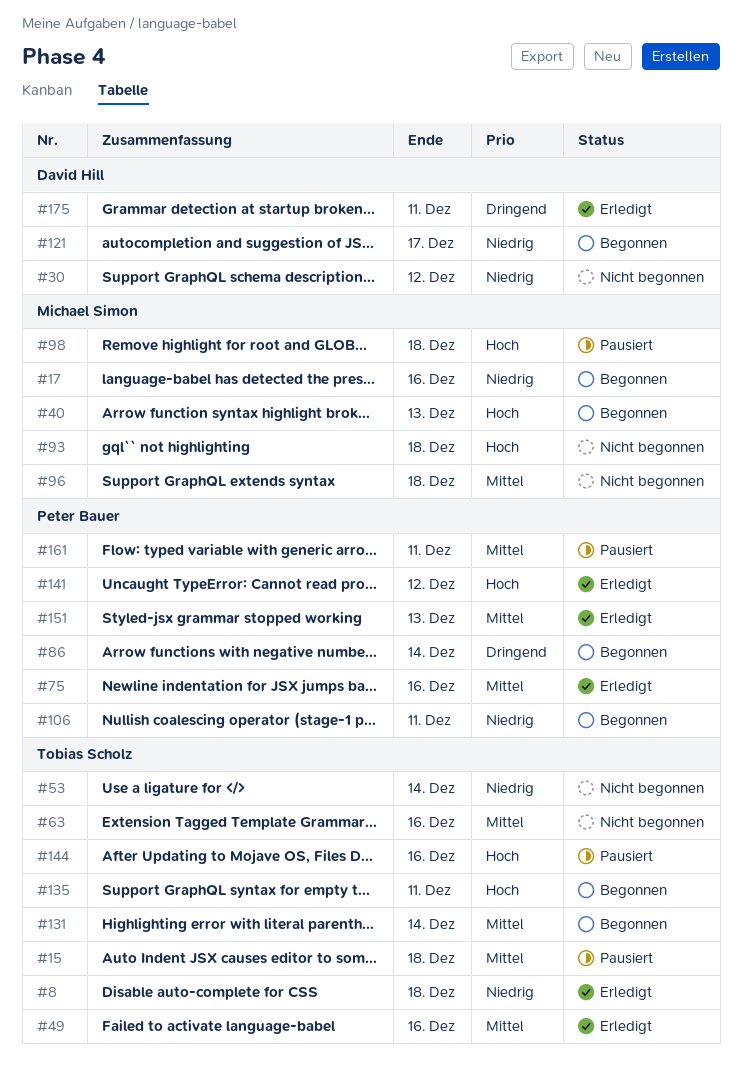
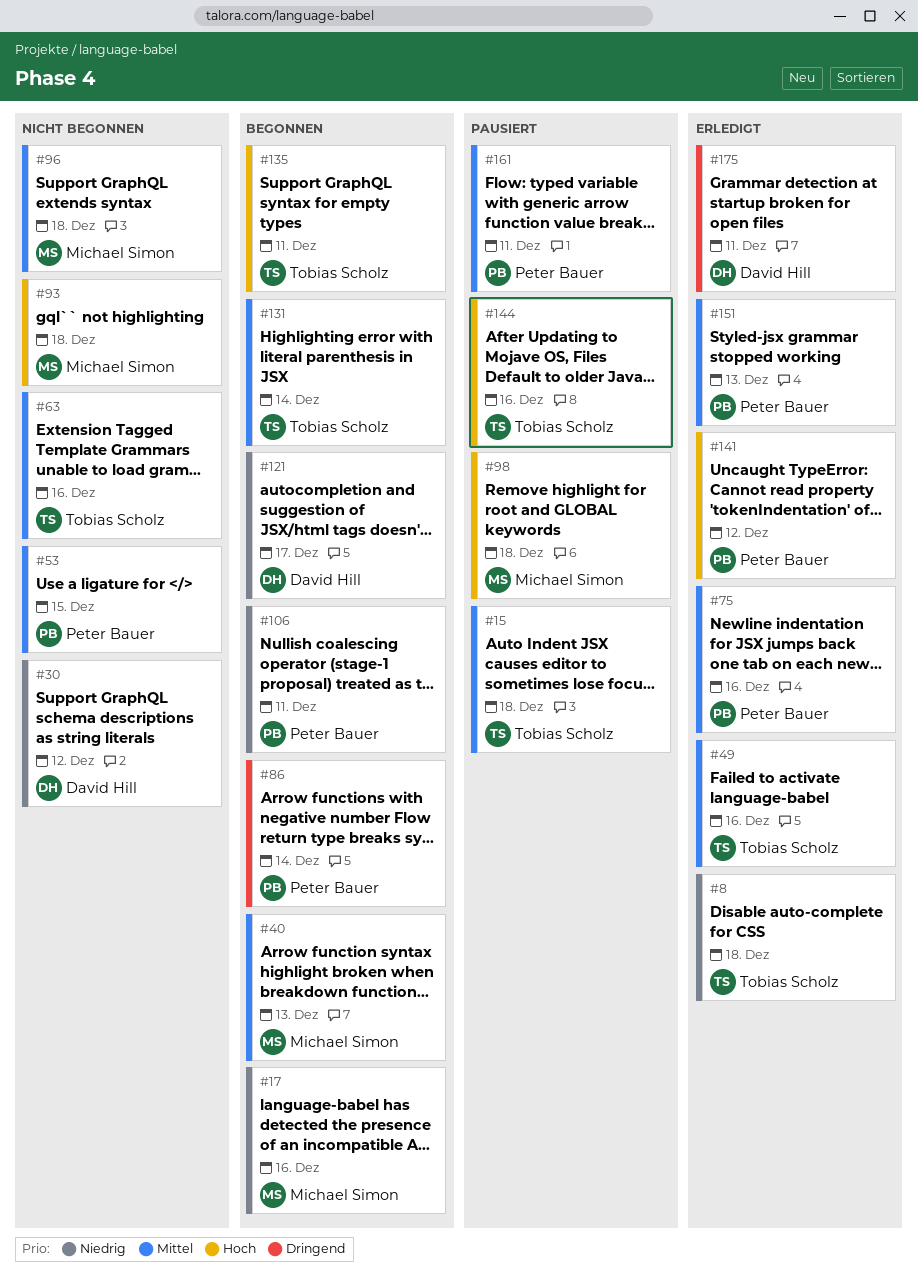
#40, priority: Hoch -> Mittel
#53, owner: Tobias Scholz -> Peter Bauer
#53, priority: Niedrig -> Mittel
#53, due: Dec 14 -> Dec 15

